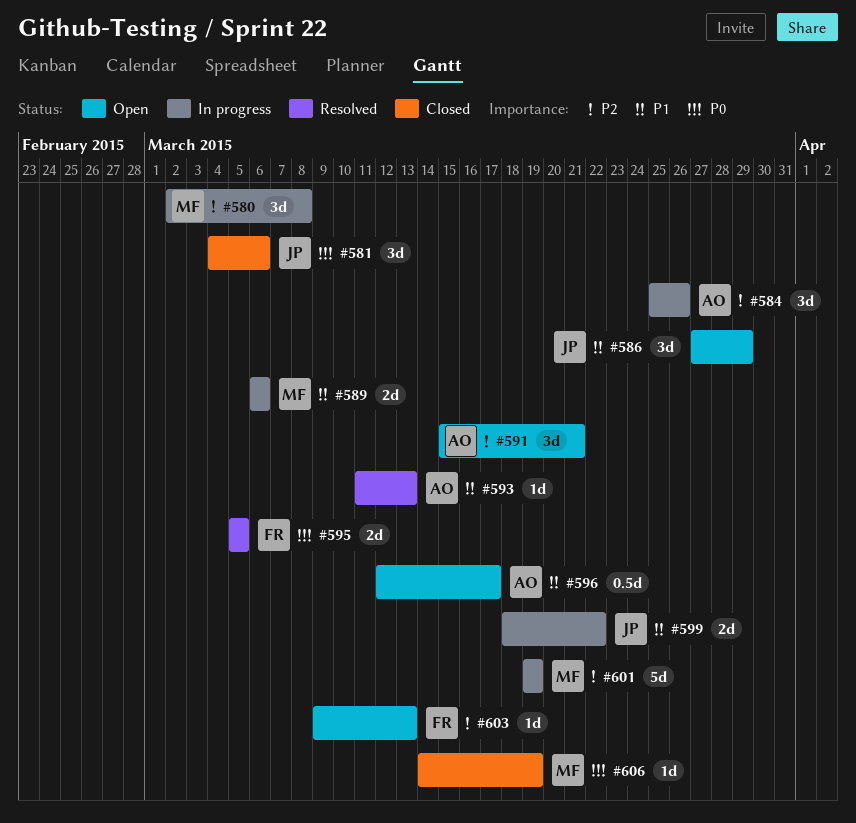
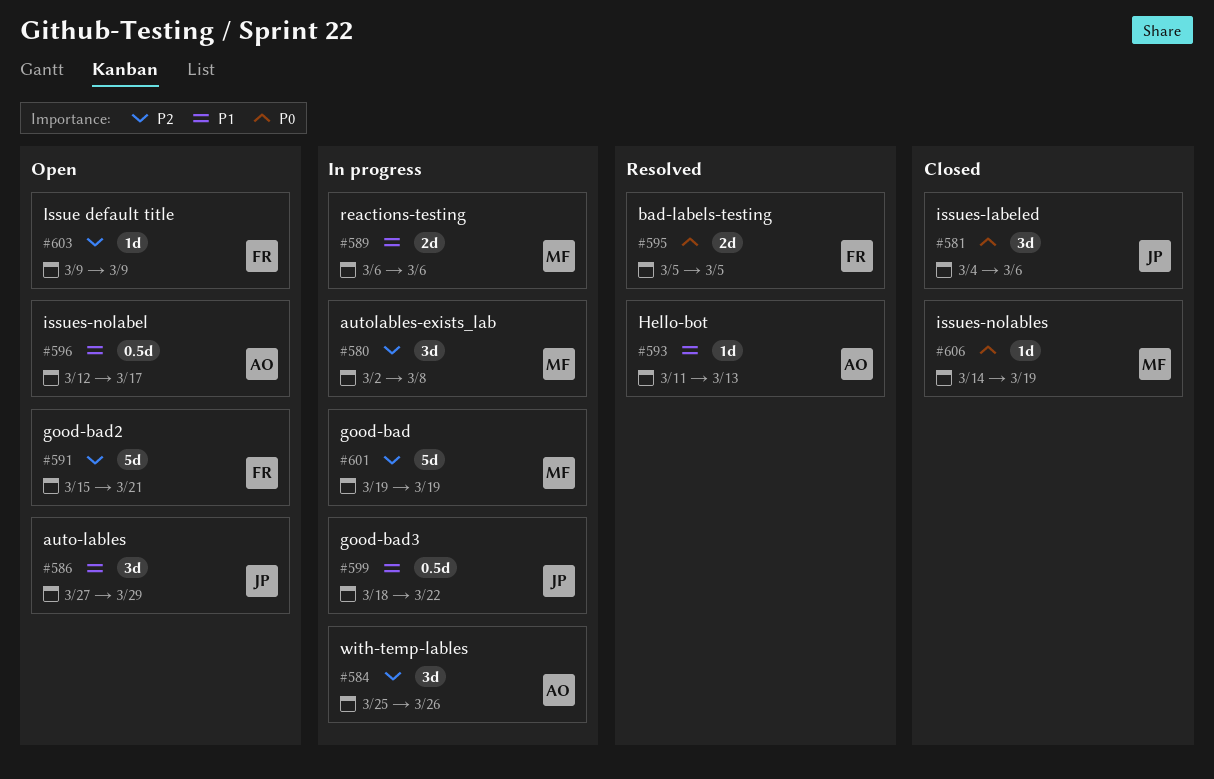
#591, owner: AO -> FR
#591, estimate: 3d -> 5d
#599, estimate: 2d -> 0.5d
#603, due: Mar 13 -> Mar 9

